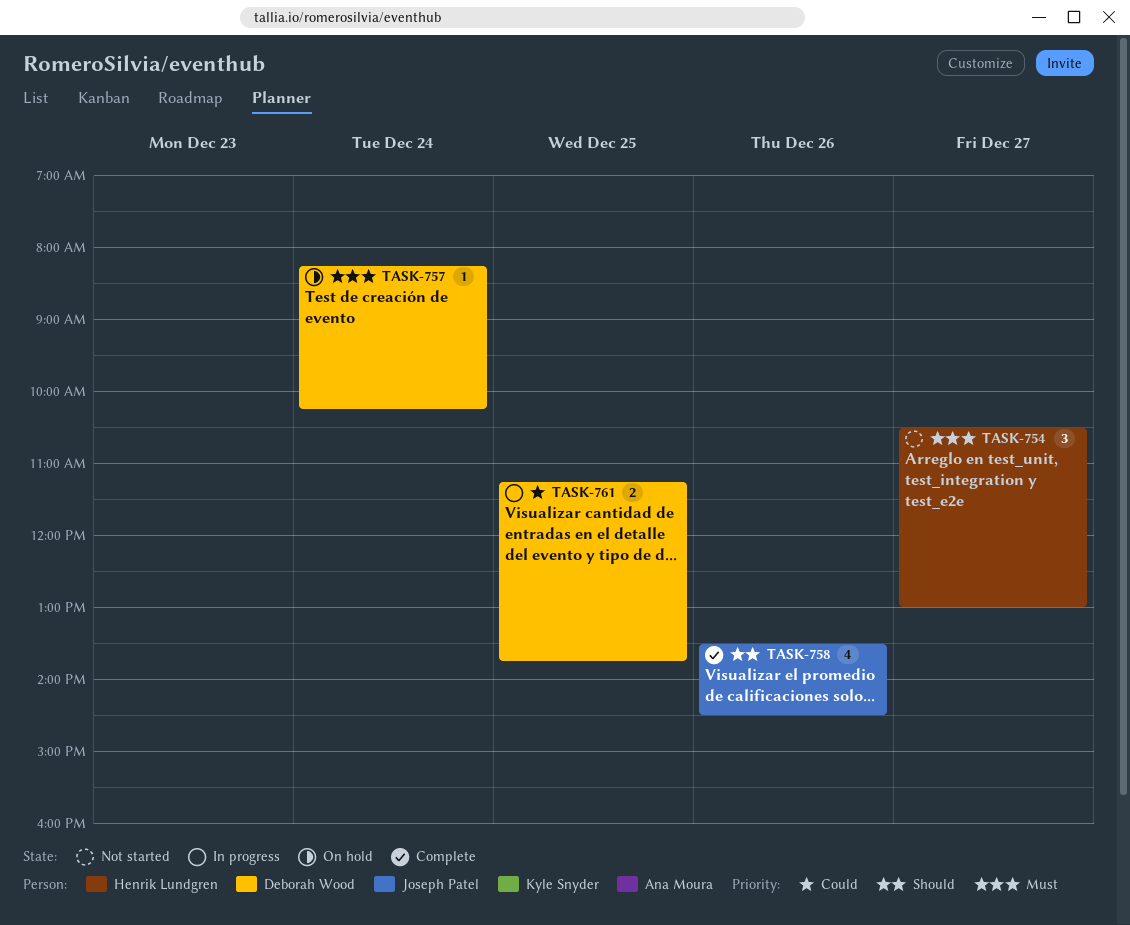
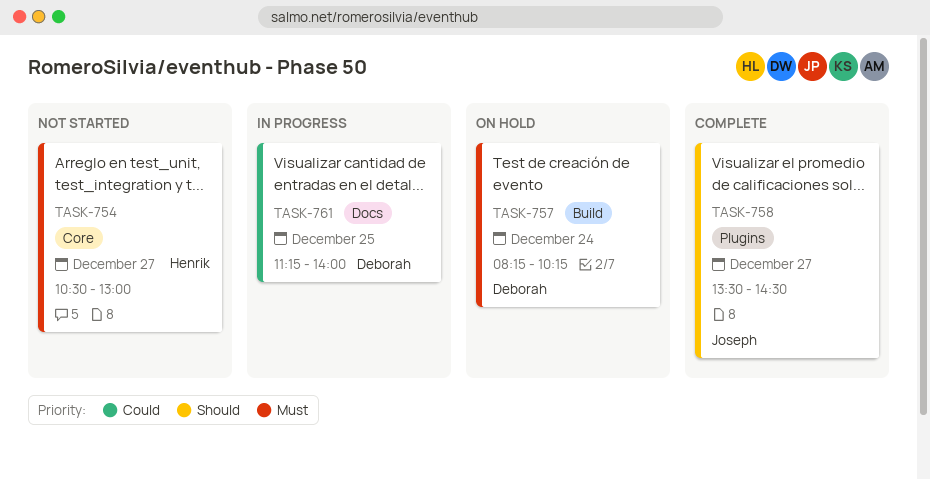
TASK-758, day: Dec 26 -> Dec 27
TASK-761, ends: 13:45 -> 14:00

